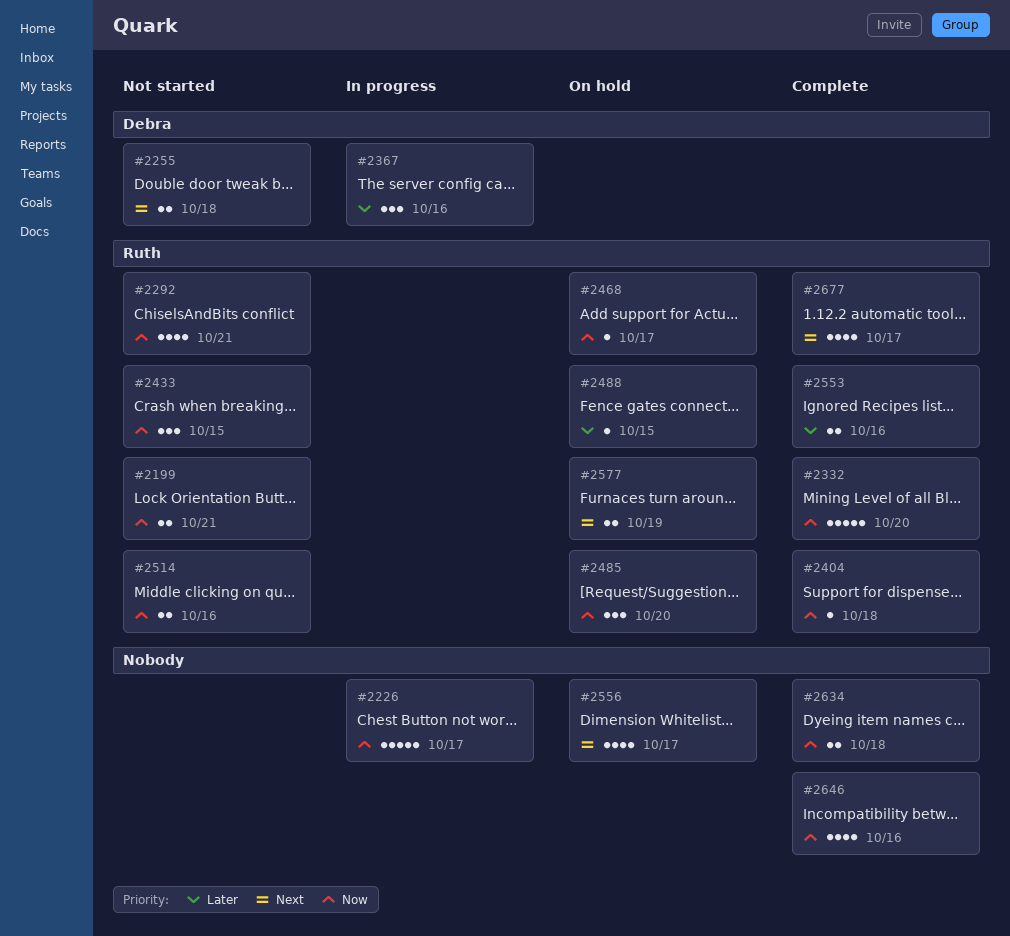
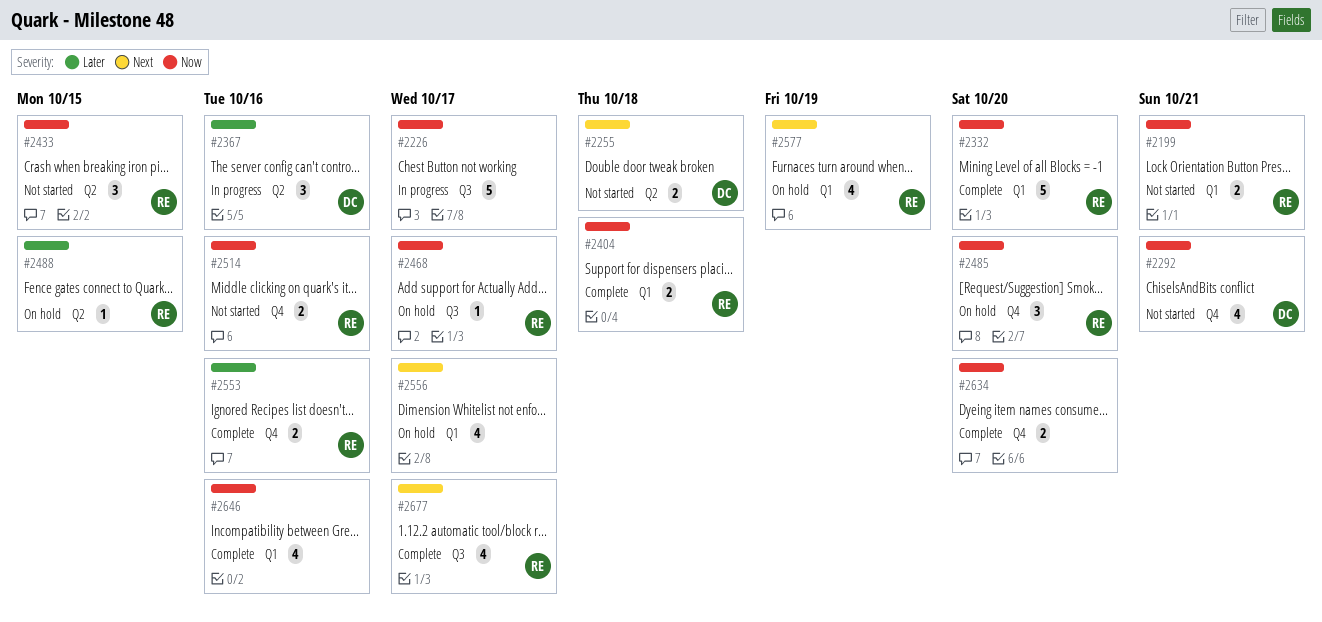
#2292, owner: Ruth -> Debra
#2404, estimate: 1 -> 2
#2577, estimate: 2 -> 4
#2634, due: Oct 18 -> Oct 20

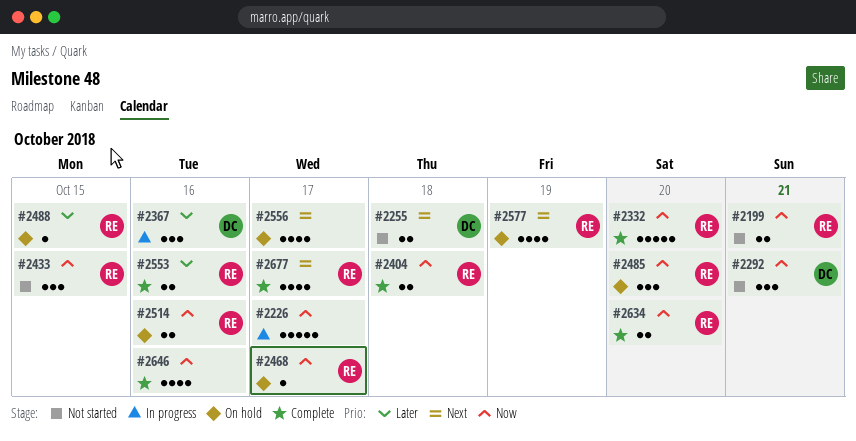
#2292, estimate: 4 -> 3
#2514, status: Not started -> On hold
#2634, owner: none -> RE

